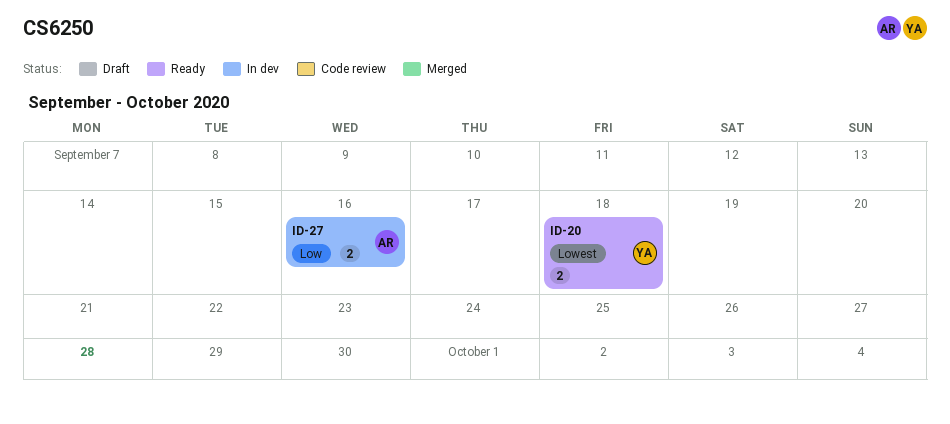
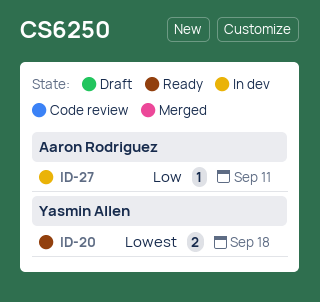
ID-27, estimate: 2 -> 1
ID-27, due: Sep 16 -> Sep 11

